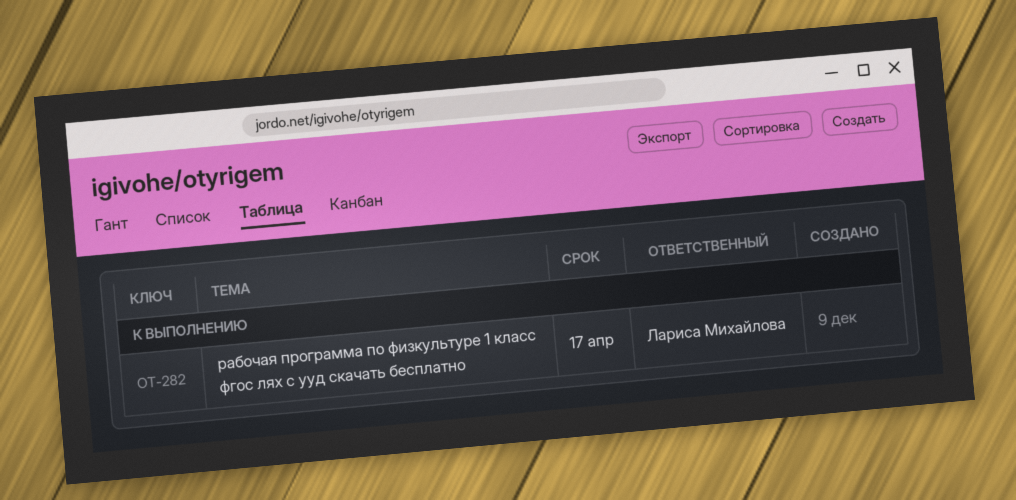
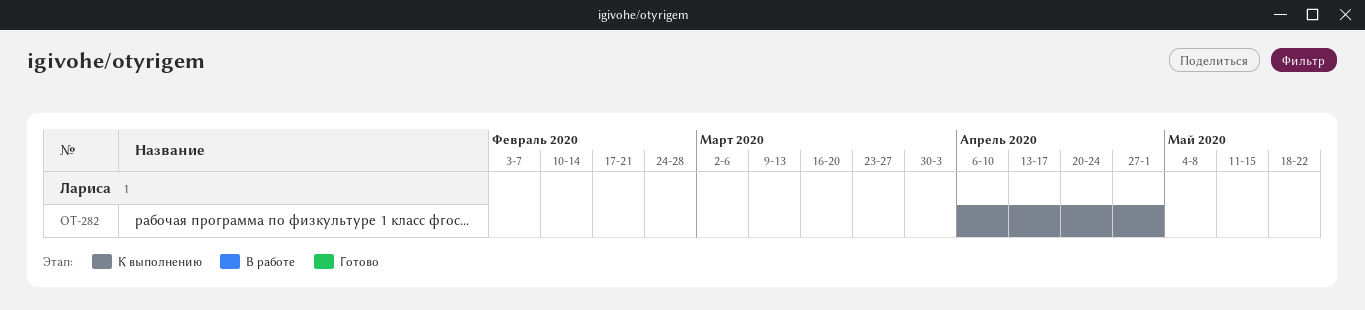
OT-282, due: Apr 17 -> May 1

